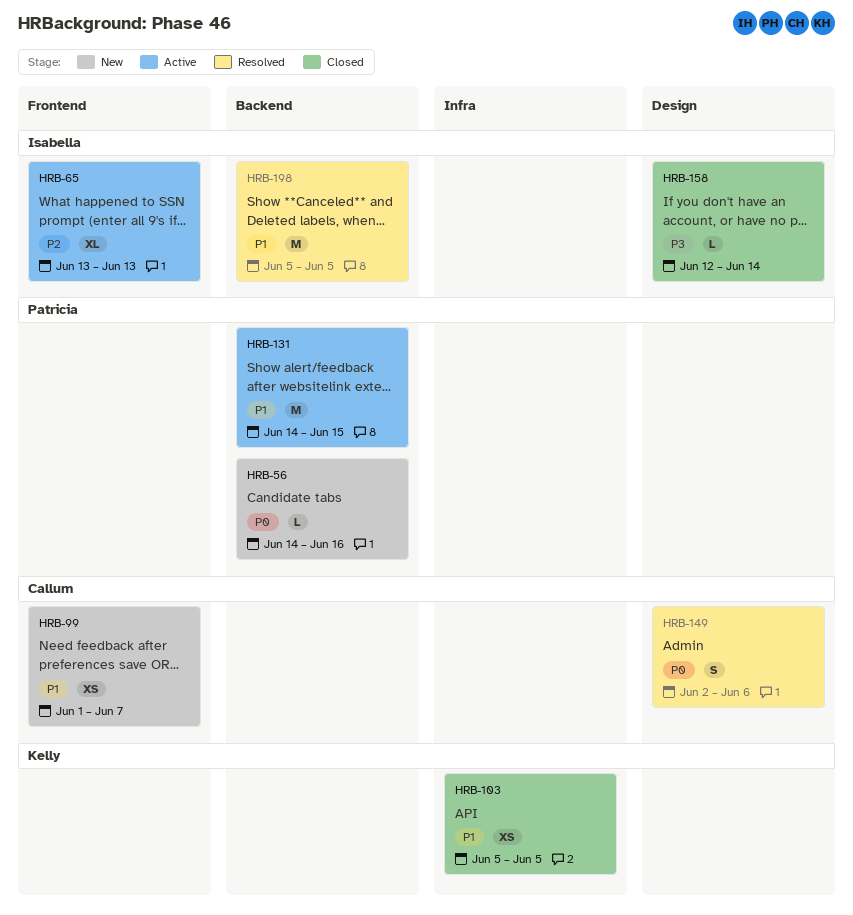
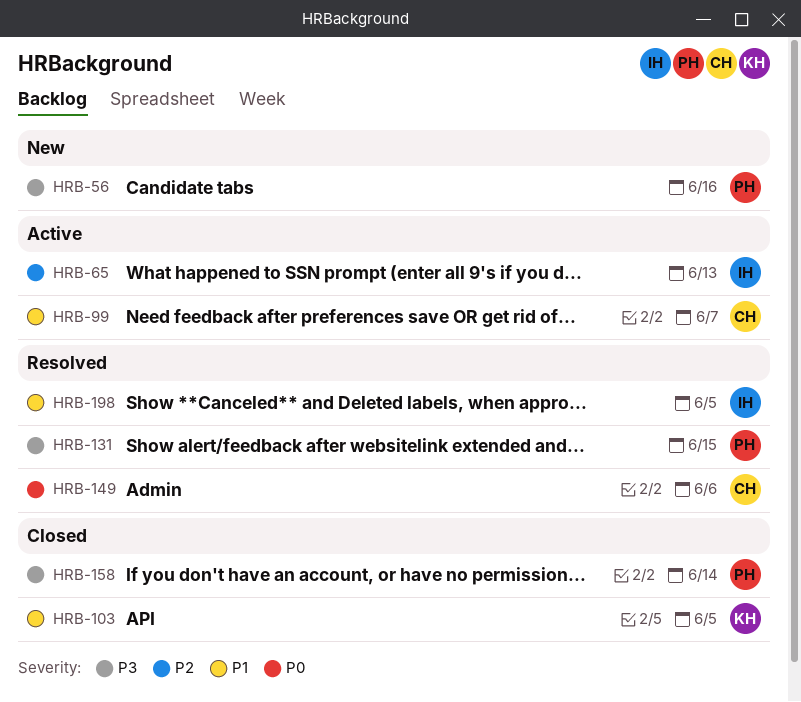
HRB-56, priority: P0 -> P3
HRB-99, status: New -> Active
HRB-131, status: Active -> Resolved
HRB-131, priority: P1 -> P3
HRB-158, owner: Isabella -> Patricia

